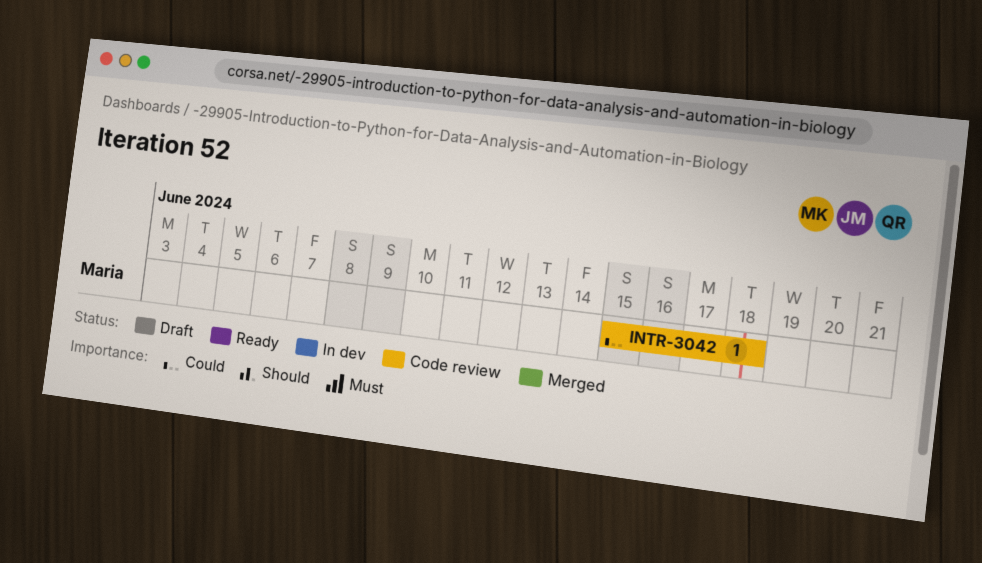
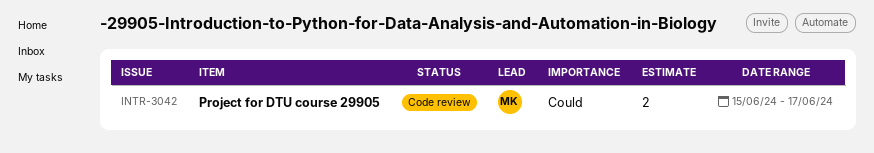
INTR-3042, estimate: 1 -> 2
INTR-3042, due: Jun 18 -> Jun 17

